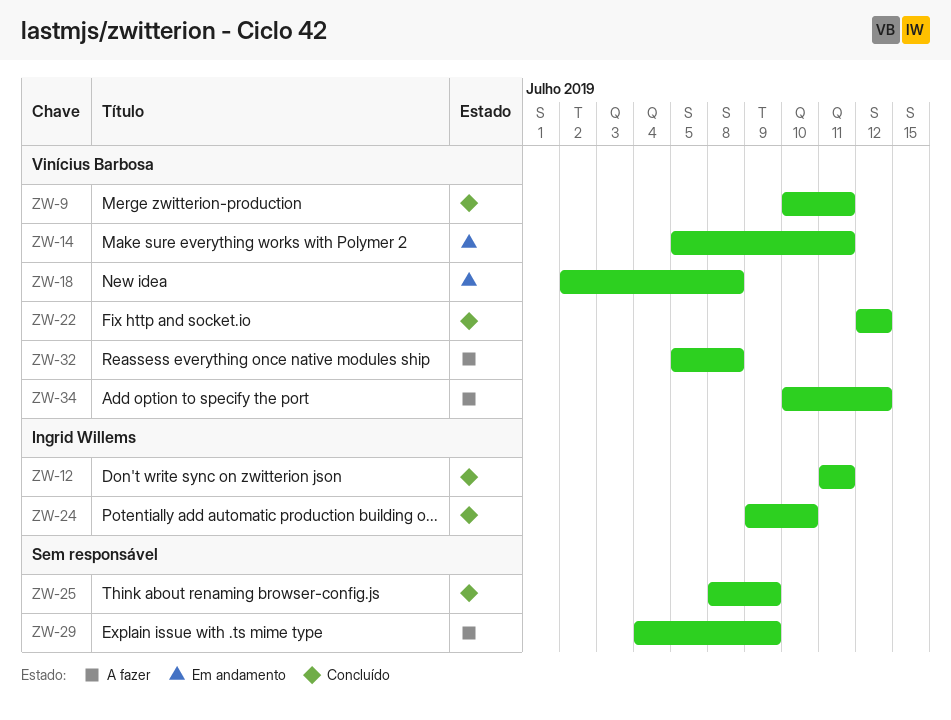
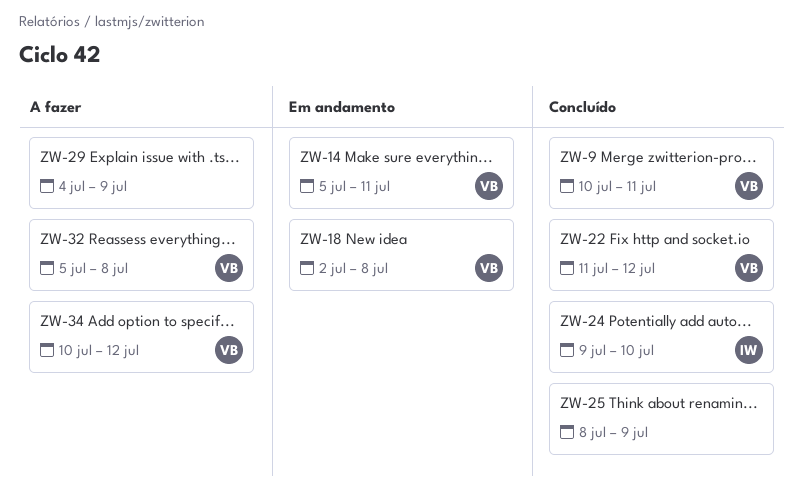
ZW-12: present -> none
ZW-22, start: Jul 12 -> Jul 11

